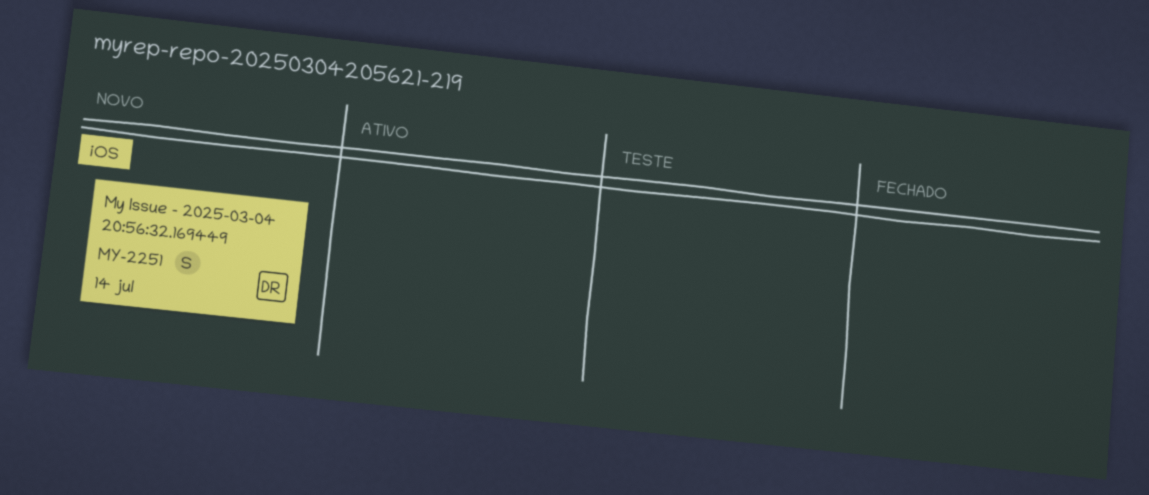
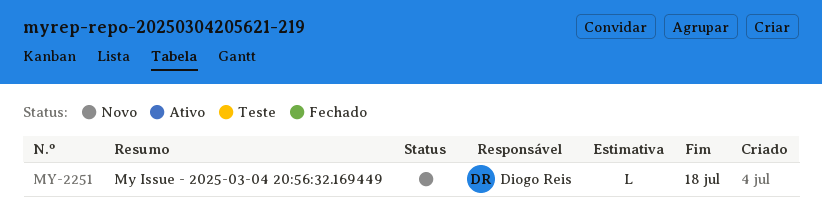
MY-2251, estimate: S -> L
MY-2251, due: Jul 14 -> Jul 18

